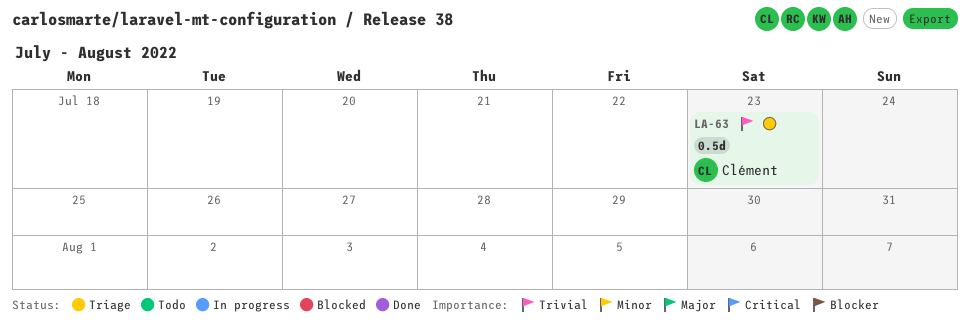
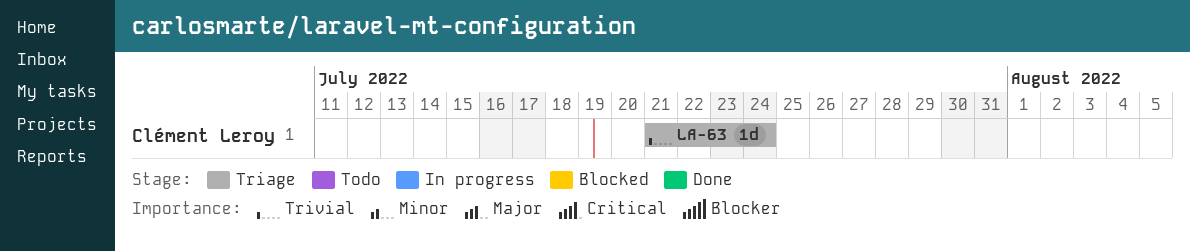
LA-63, estimate: 0.5d -> 1d
LA-63, due: Jul 23 -> Jul 24

